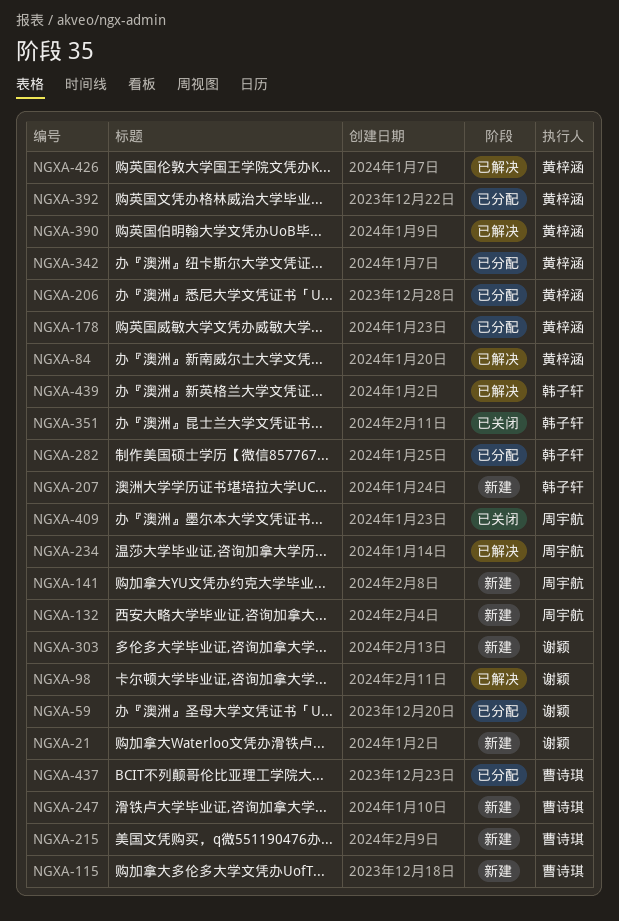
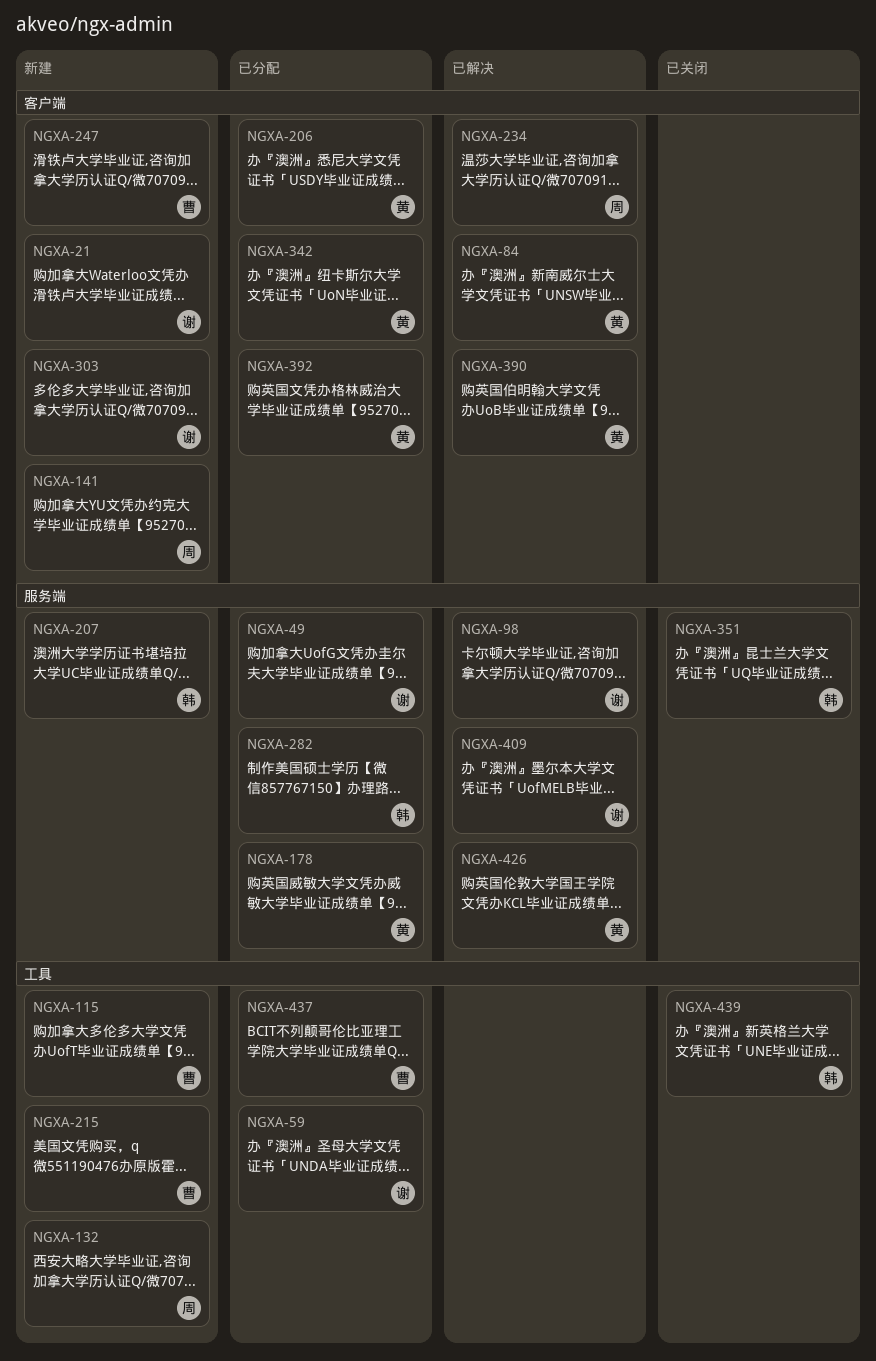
NGXA-49: none -> present
NGXA-409, status: 已关闭 -> 已解决
NGXA-409, owner: 周宇航 -> 谢颖
NGXA-439, status: 已解决 -> 已关闭

